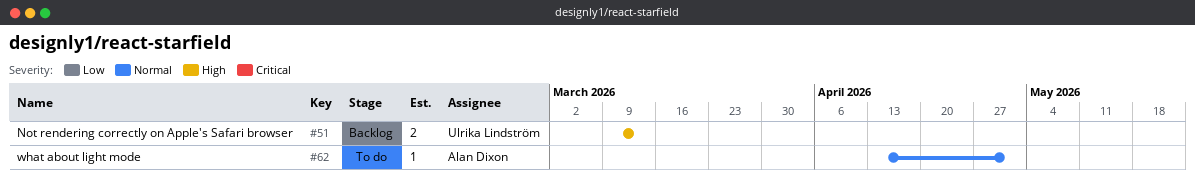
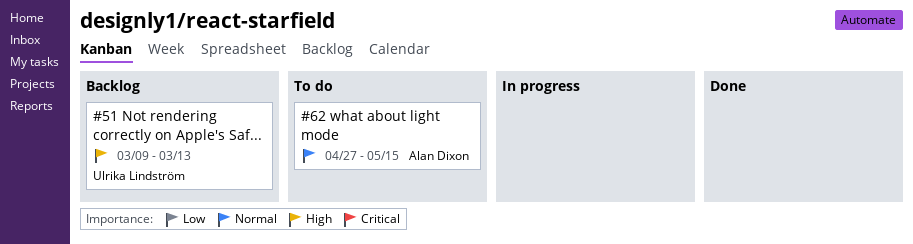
#62, start: Apr 13 -> Apr 27
#62, due: May 1 -> May 15

